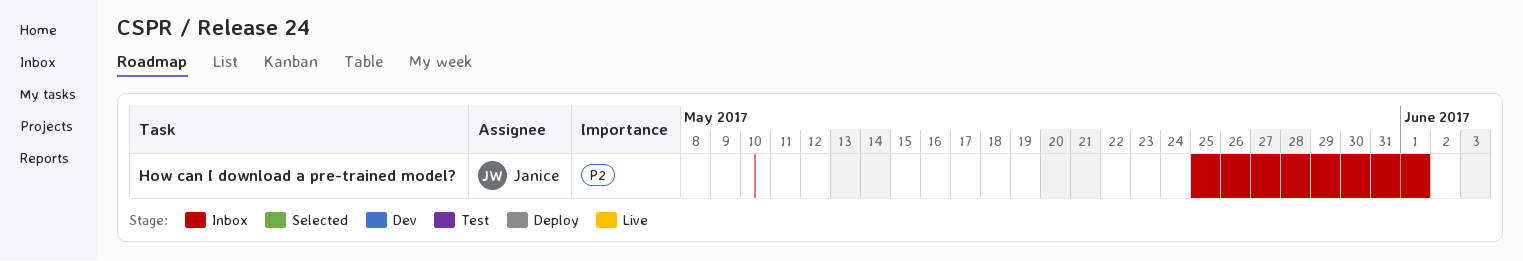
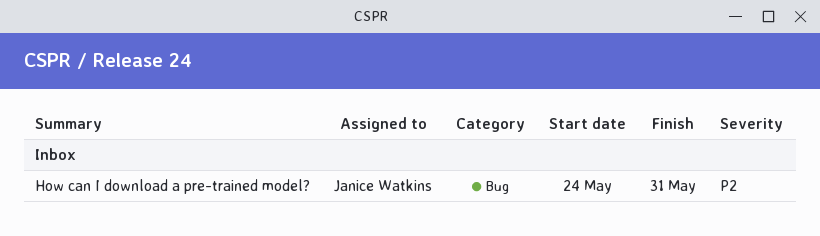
How can I download a pre-trained model?, start: May 25 -> May 24
How can I download a pre-trained model?, due: Jun 1 -> May 31

